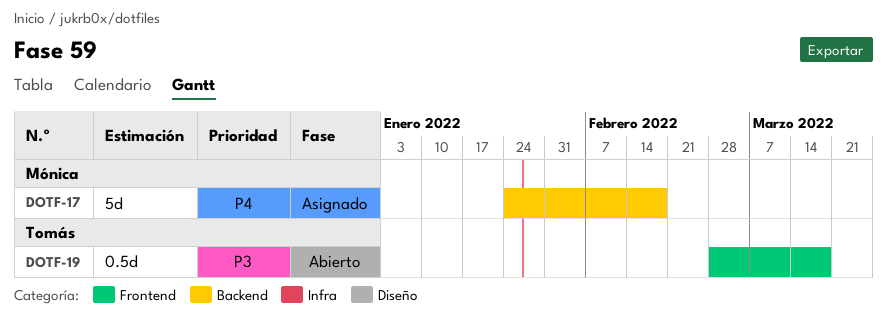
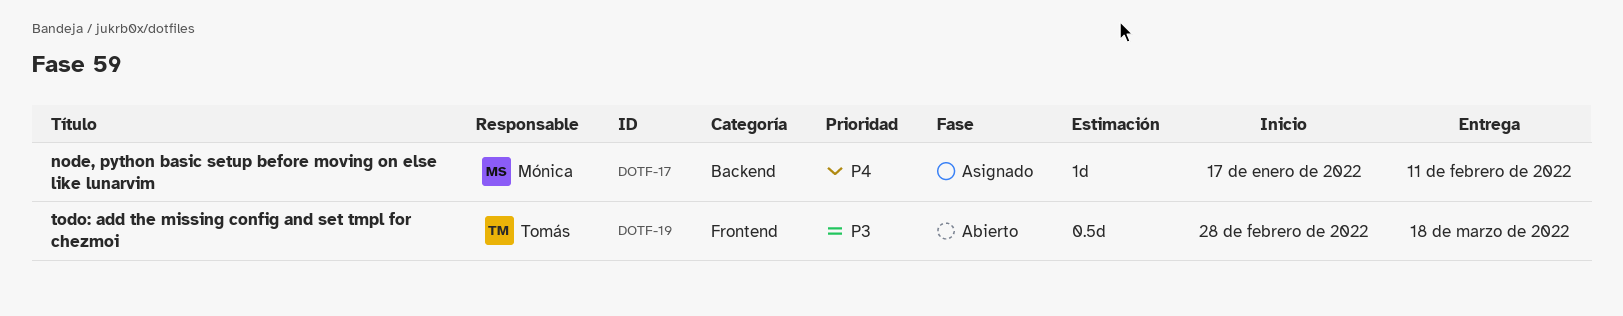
DOTF-17, estimate: 5d -> 1d
DOTF-17, start: Jan 24 -> Jan 17
DOTF-17, due: Feb 18 -> Feb 11

